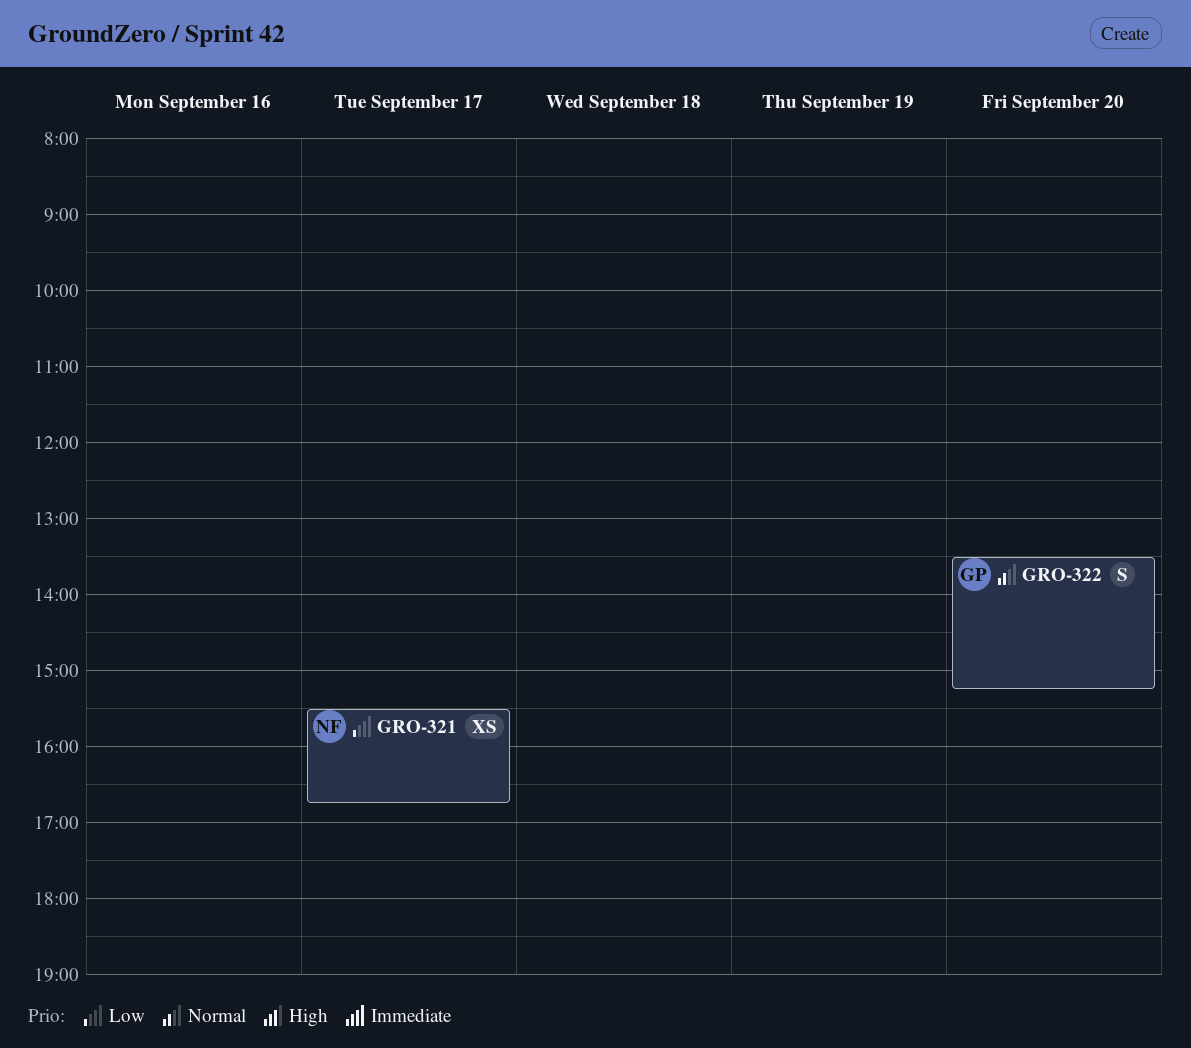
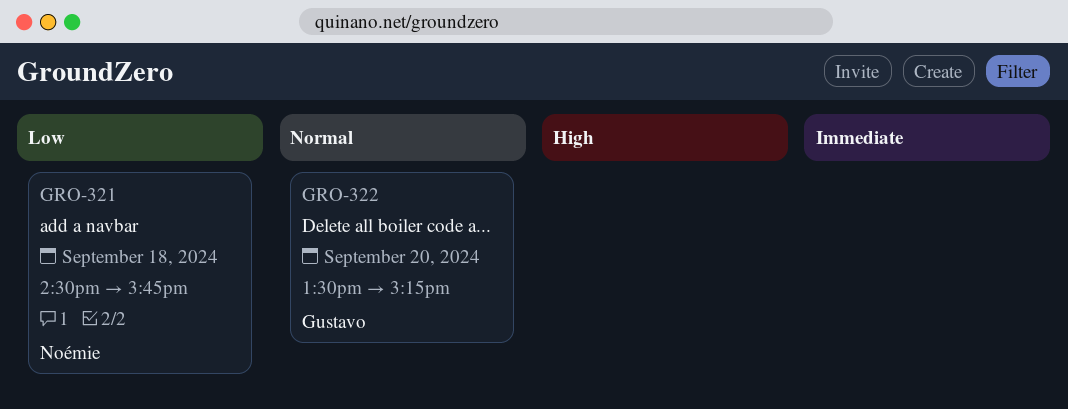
GRO-321, day: Sep 17 -> Sep 18
GRO-321, begins: 15:30 -> 14:30
GRO-321, ends: 16:45 -> 15:45

